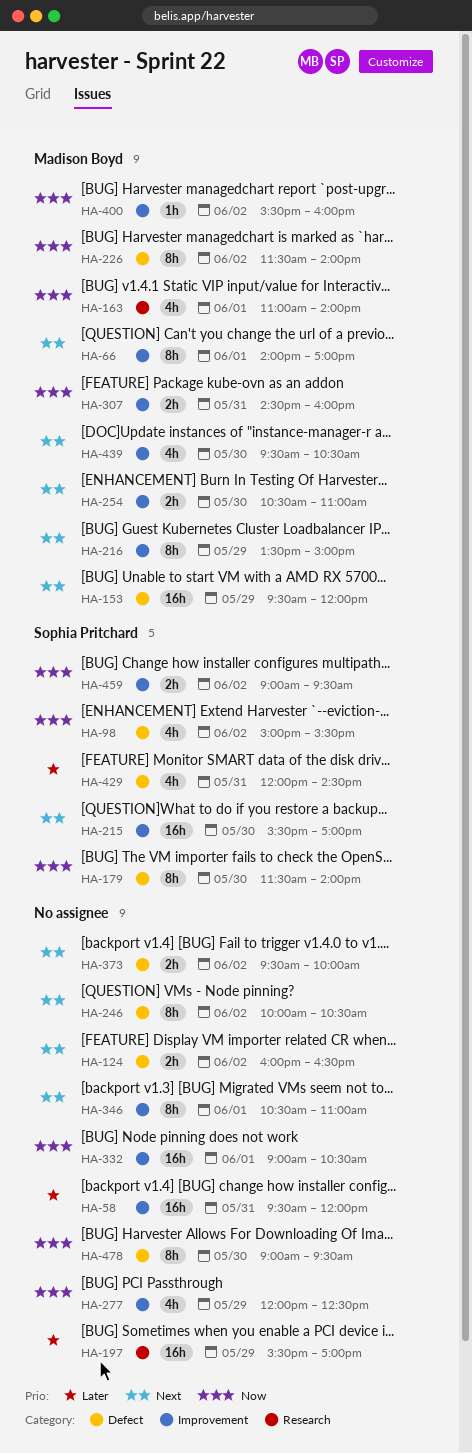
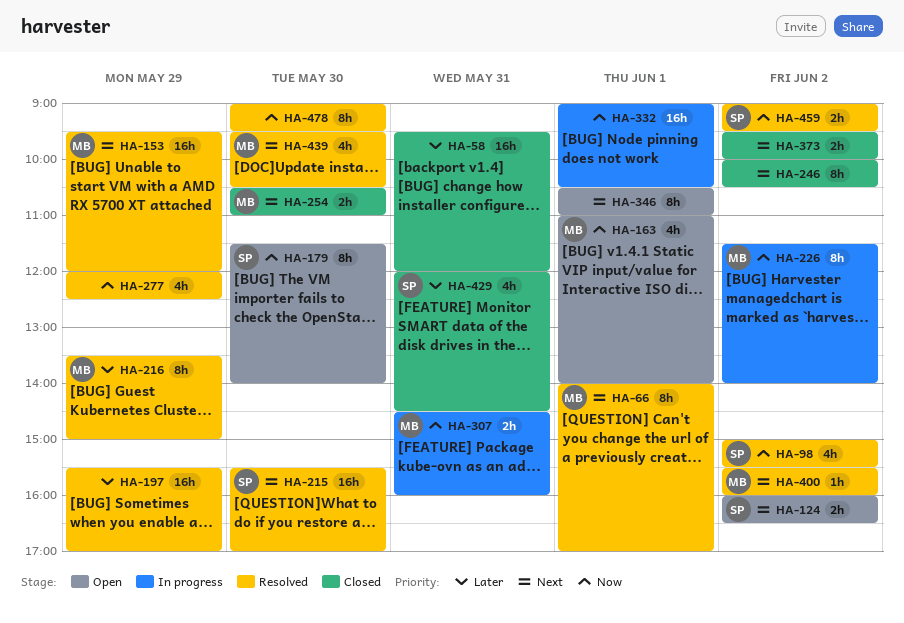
HA-124, owner: none -> Sophia Pritchard
HA-216, priority: Next -> Later
HA-400, priority: Now -> Next

